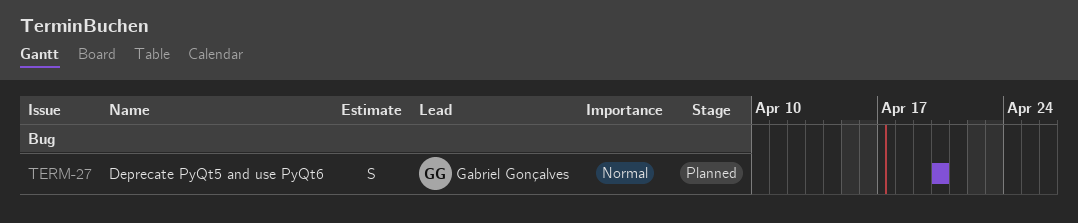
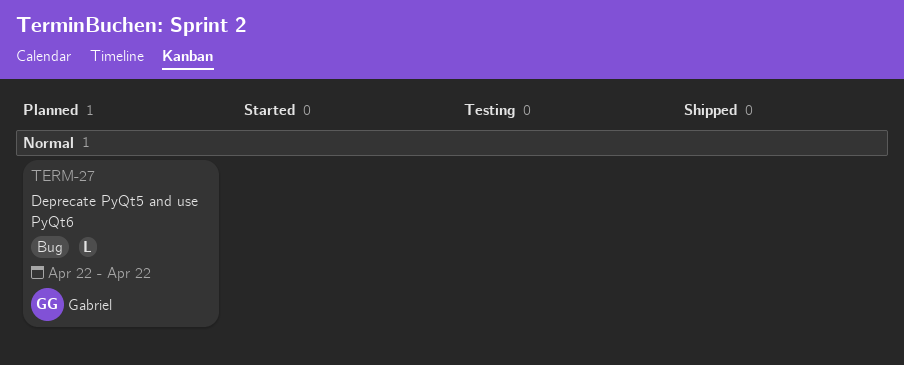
TERM-27, estimate: S -> L
TERM-27, start: Apr 20 -> Apr 22
TERM-27, due: Apr 20 -> Apr 22

